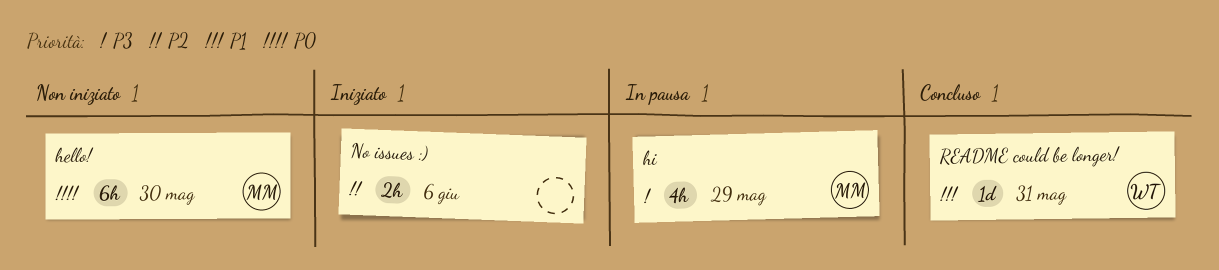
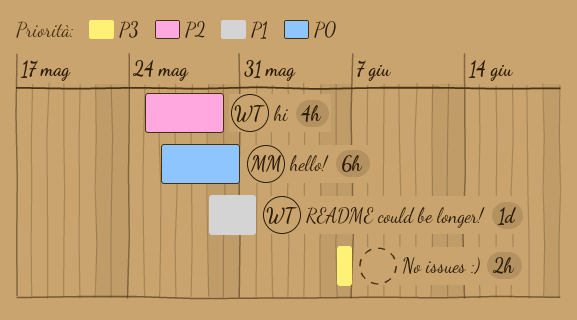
hi, owner: MM -> WT
hi, priority: P3 -> P2
No issues :), priority: P2 -> P3

